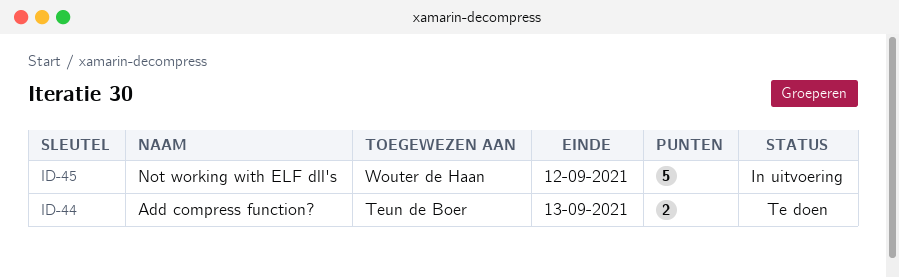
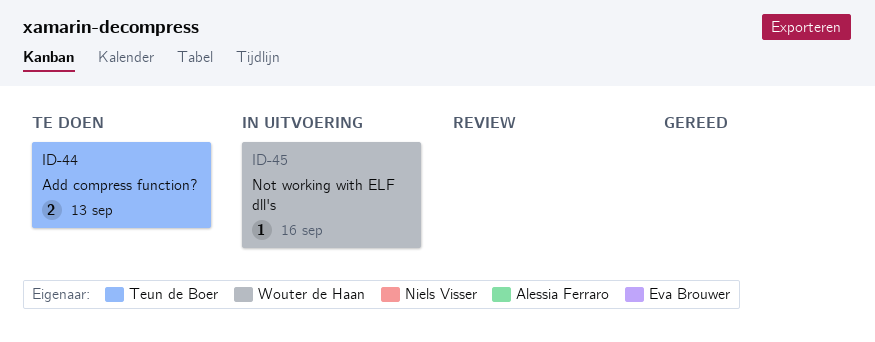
ID-45, estimate: 5 -> 1
ID-45, due: Sep 12 -> Sep 16

